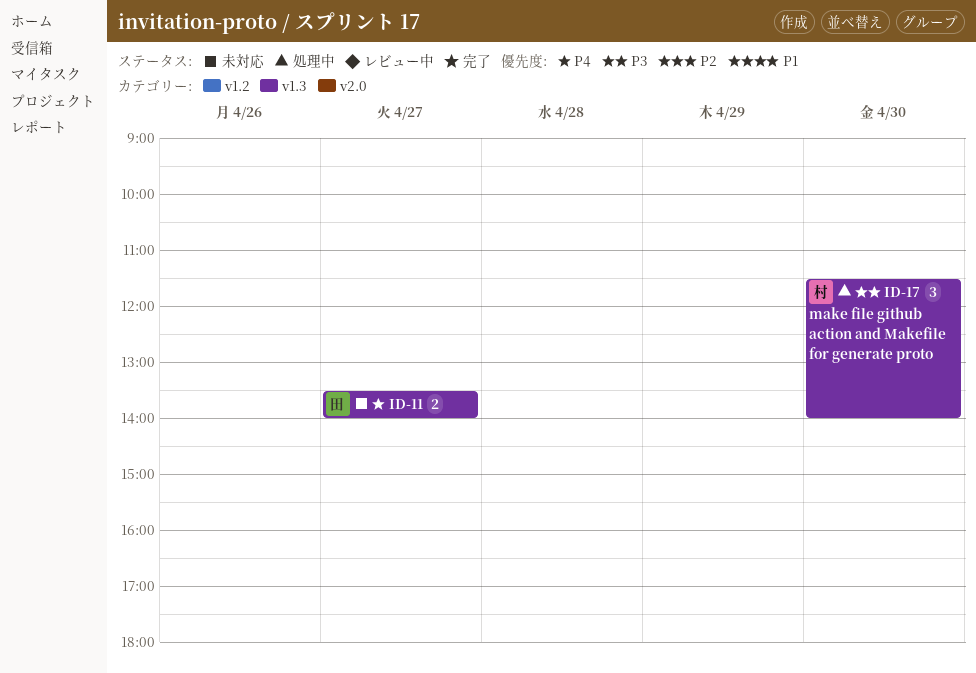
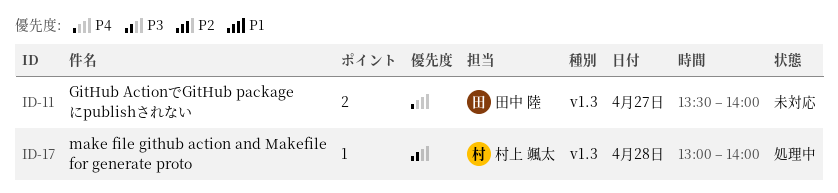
ID-17, estimate: 3 -> 1
ID-17, day: Apr 30 -> Apr 28
ID-17, begins: 11:30 -> 13:00

